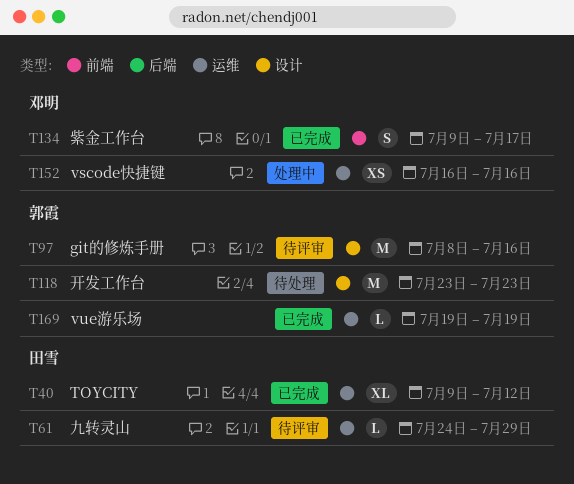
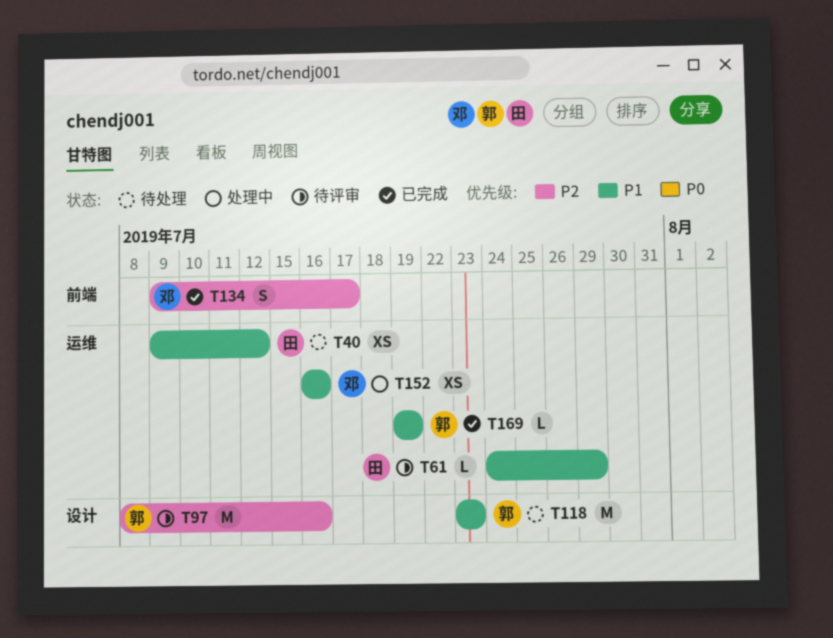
T40, status: 已完成 -> 待处理
T40, estimate: XL -> XS

